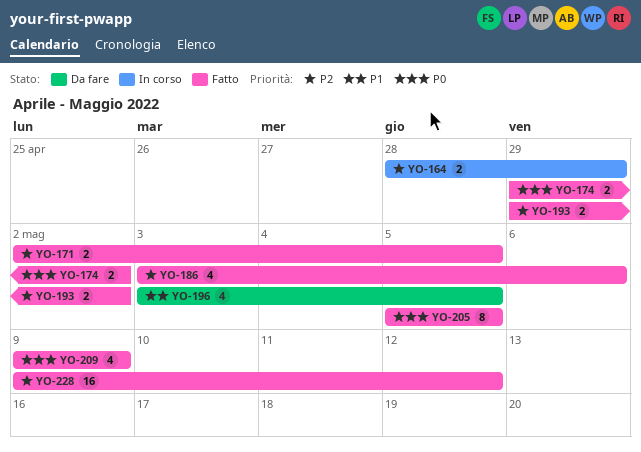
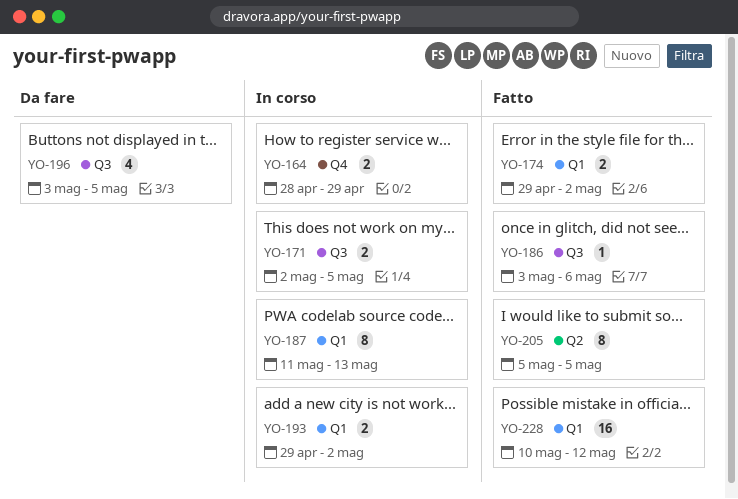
YO-171, status: Fatto -> In corso
YO-186, estimate: 4 -> 1
YO-187: none -> present
YO-193, status: Fatto -> In corso
YO-209: present -> none
YO-228, start: May 9 -> May 10

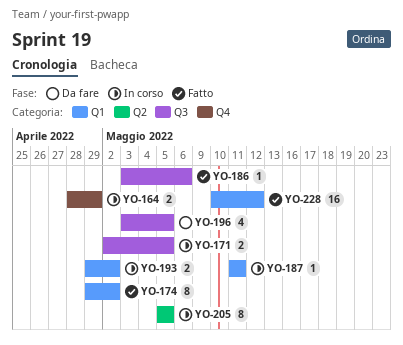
YO-174, estimate: 2 -> 8
YO-187, estimate: 8 -> 1
YO-187, due: May 13 -> May 11
YO-205, status: Fatto -> In corso

